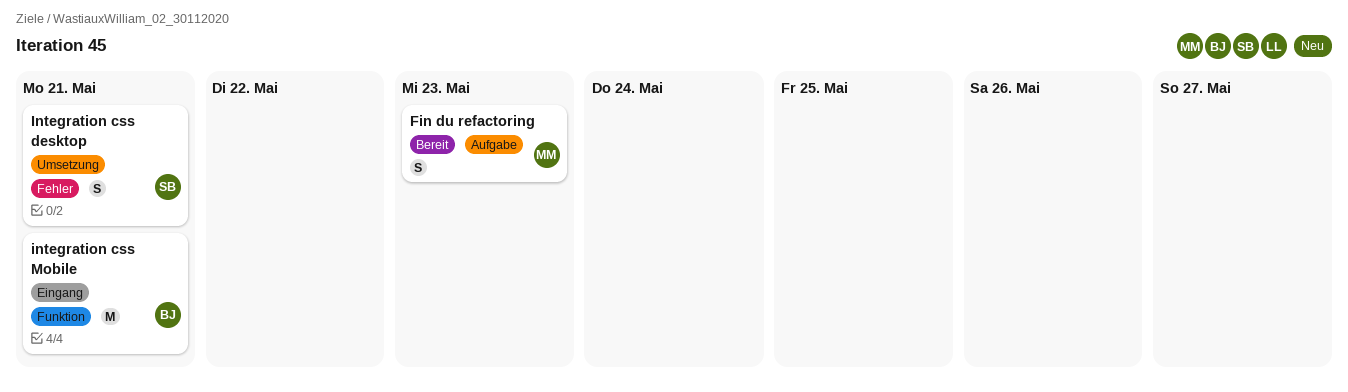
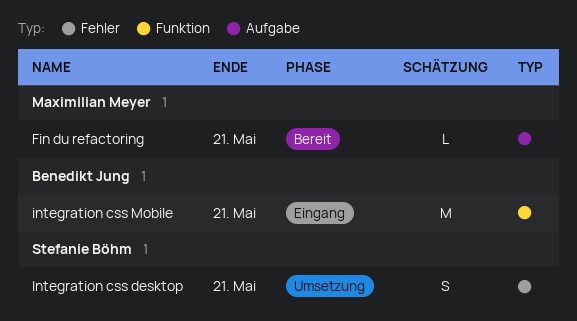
Fin du refactoring, estimate: S -> L
Fin du refactoring, due: May 23 -> May 21

